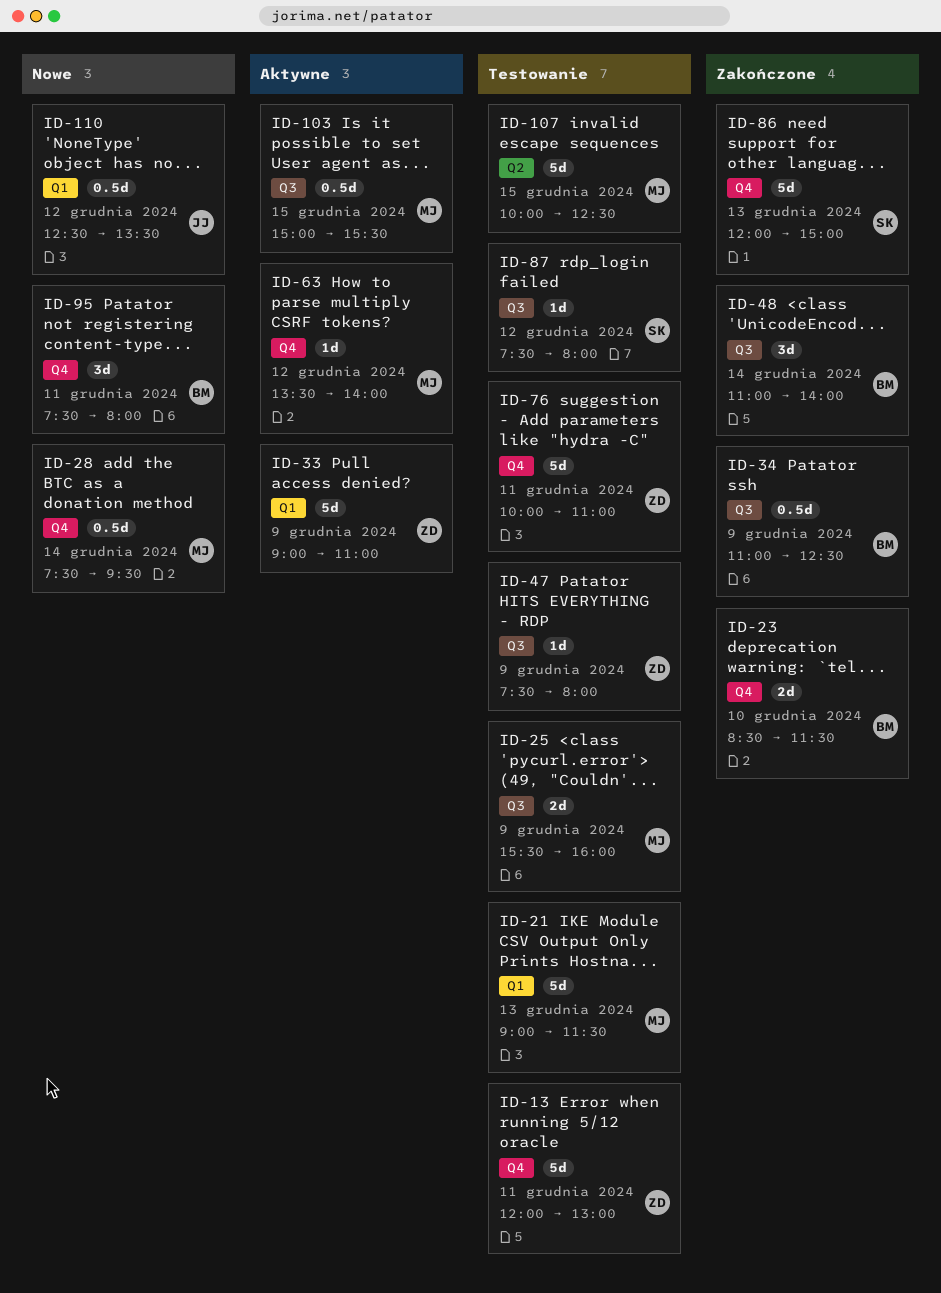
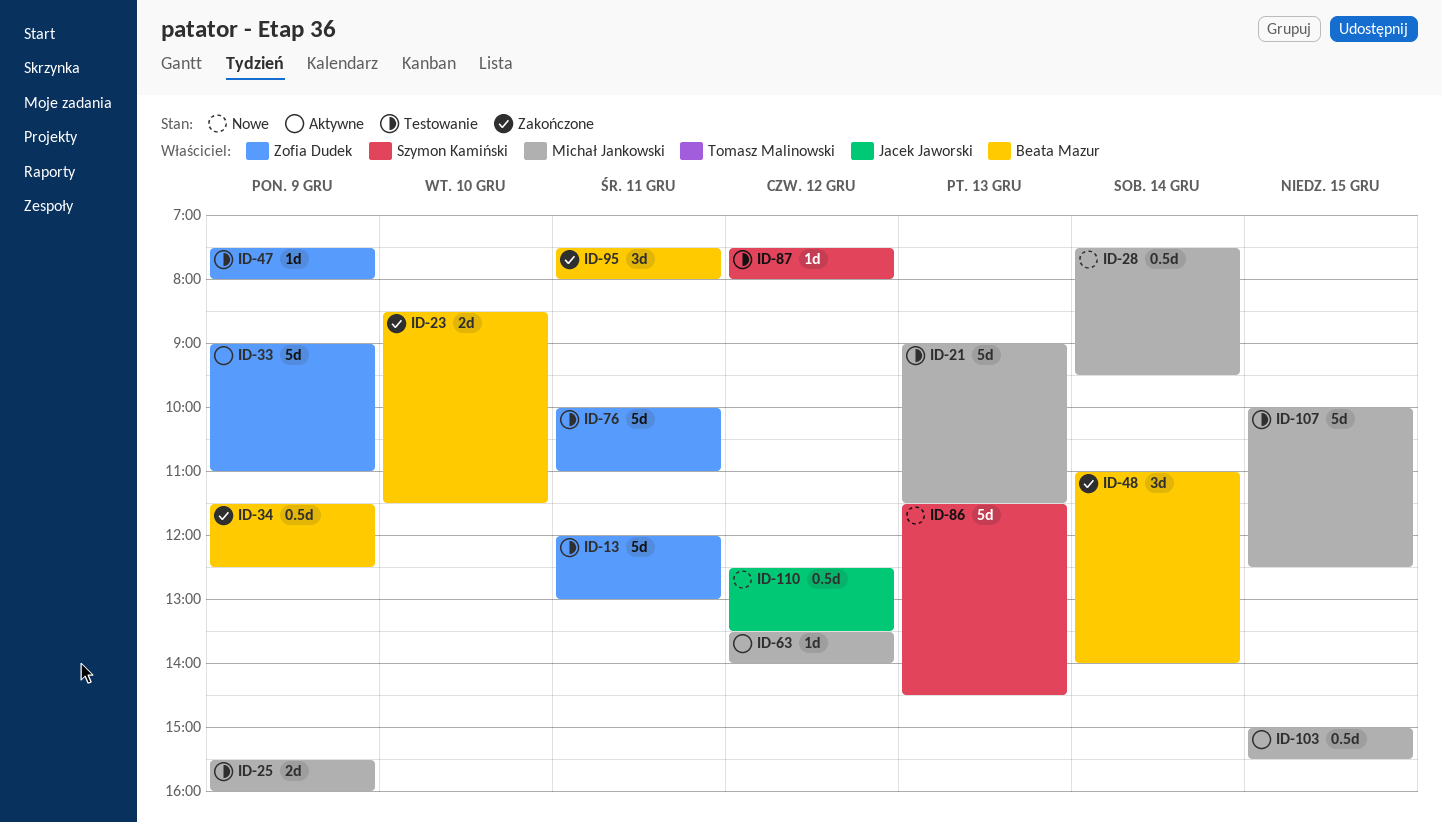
ID-34, begins: 11:00 -> 11:30
ID-86, status: Zakończone -> Nowe
ID-86, begins: 12:00 -> 11:30
ID-86, ends: 15:00 -> 14:30
ID-95, status: Nowe -> Zakończone

